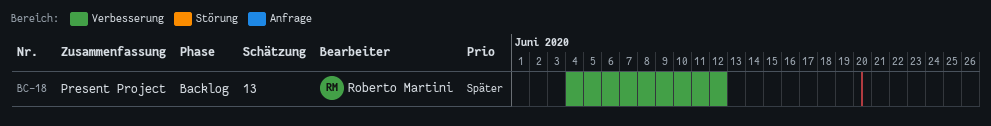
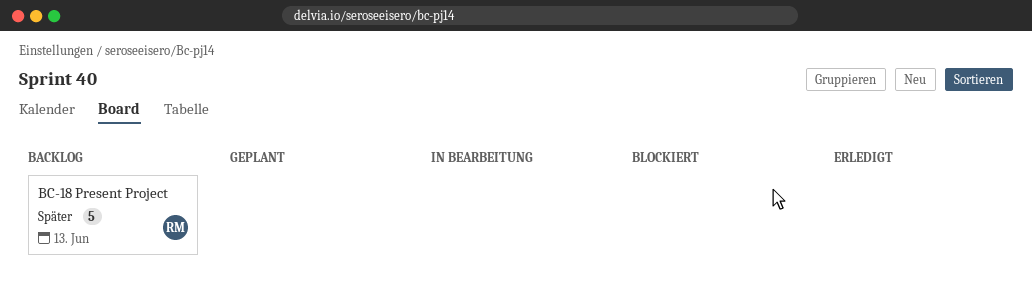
BC-18, estimate: 13 -> 5
BC-18, due: Jun 12 -> Jun 13

